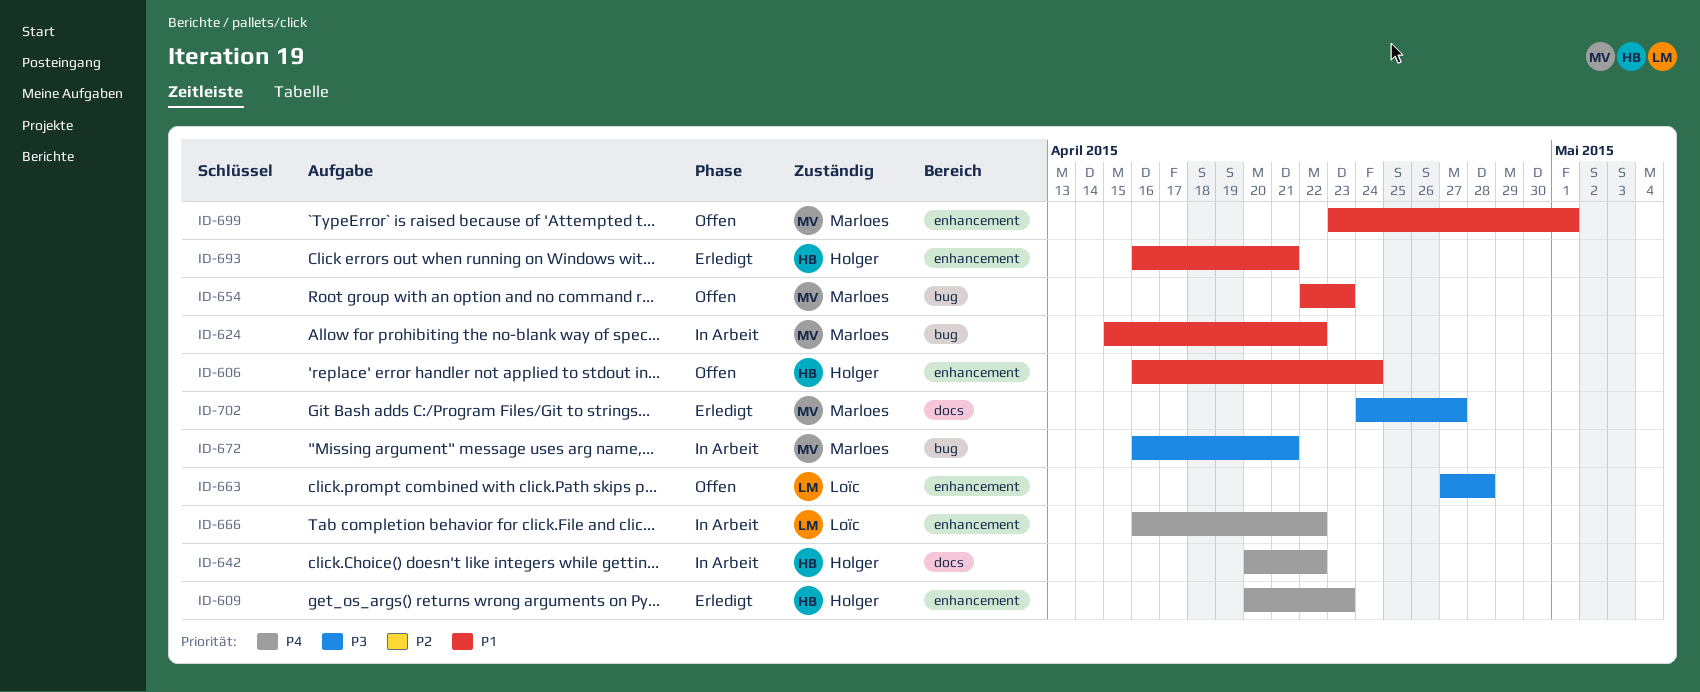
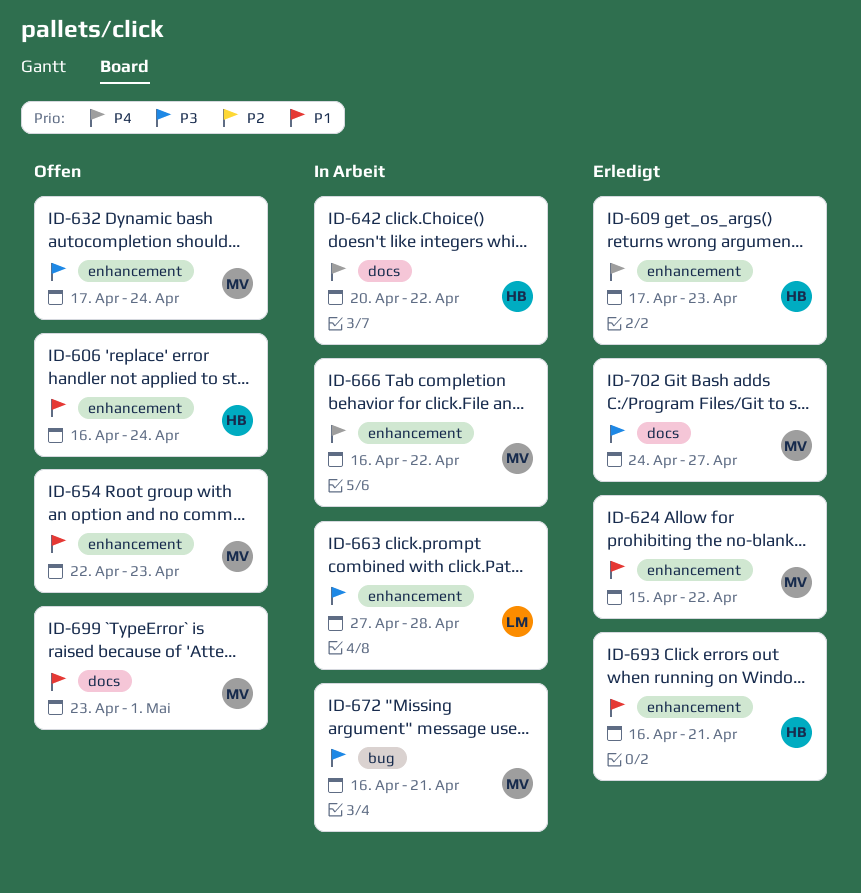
ID-609, start: Apr 20 -> Apr 17
ID-624, status: In Arbeit -> Erledigt
ID-624, label: bug -> enhancement
ID-632: none -> present
ID-654, label: bug -> enhancement
ID-663, status: Offen -> In Arbeit
ID-666, owner: Loïc -> Marloes
ID-699, label: enhancement -> docs

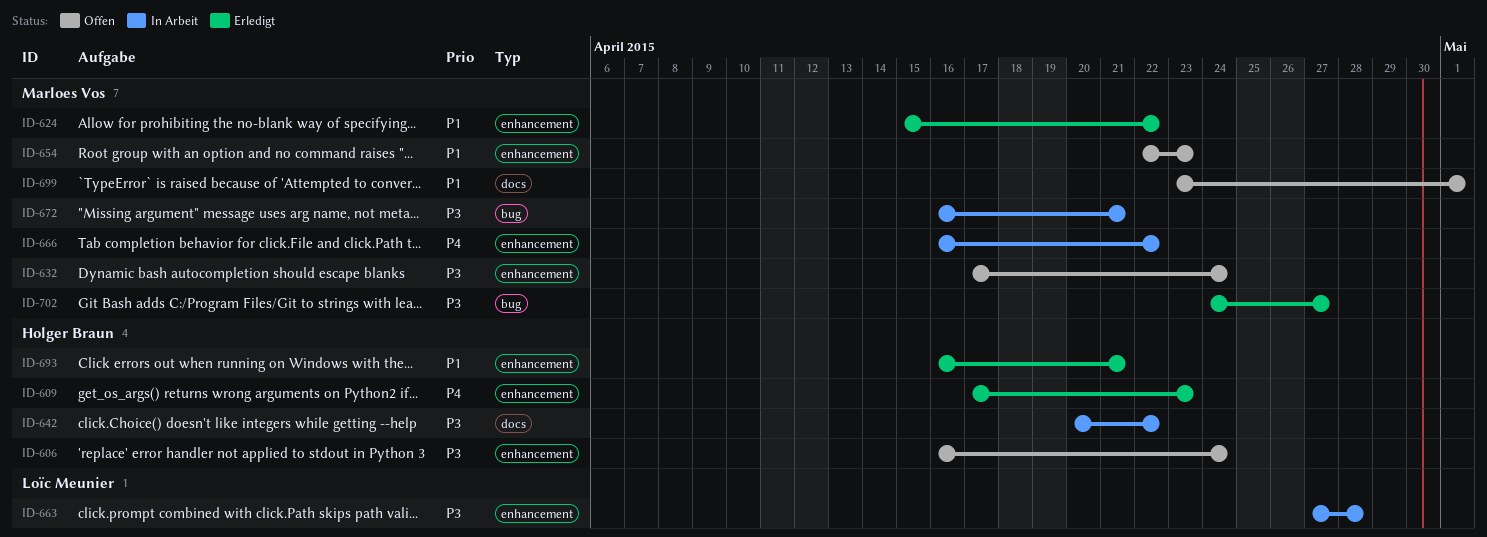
ID-606, priority: P1 -> P3
ID-642, priority: P4 -> P3
ID-702, label: docs -> bug

